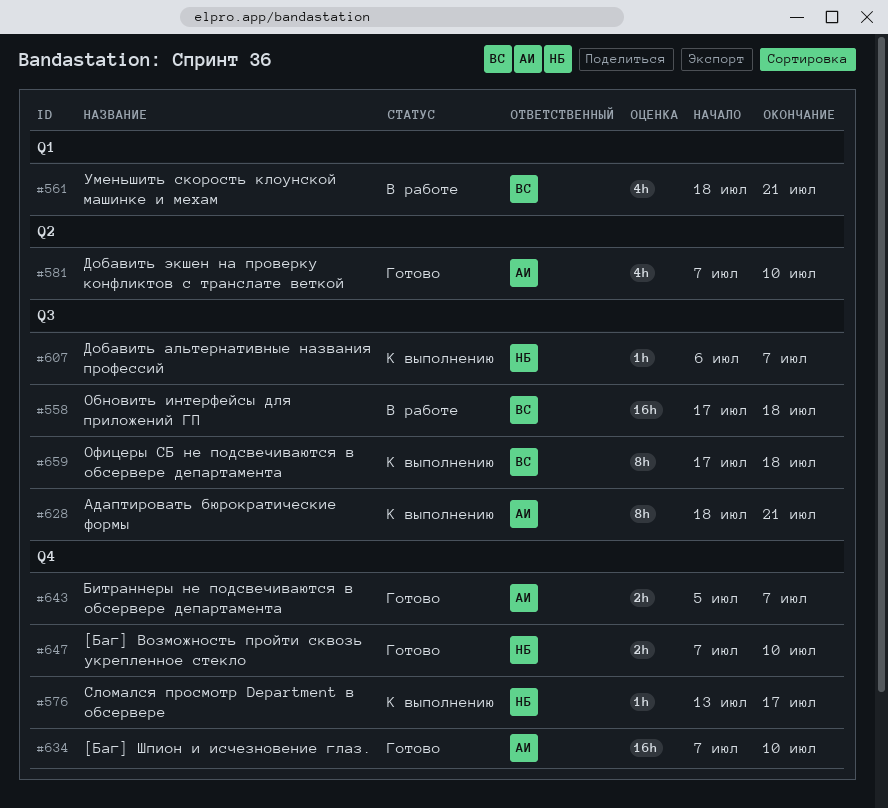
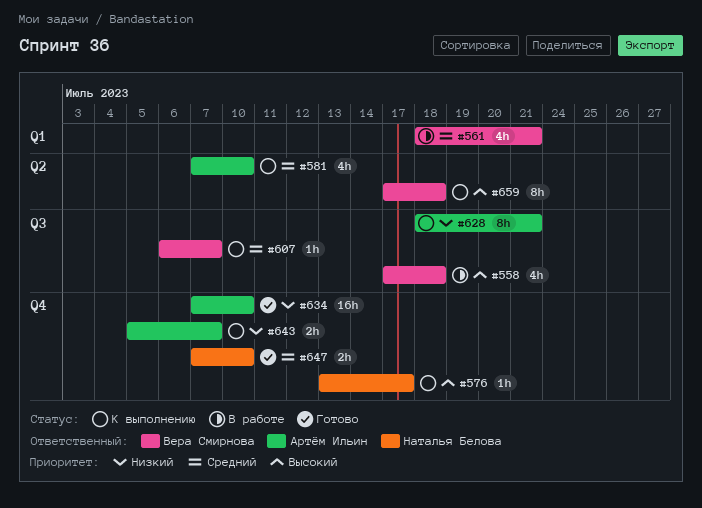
#558, estimate: 16h -> 4h
#581, status: Готово -> К выполнению
#607, owner: Наталья Белова -> Вера Смирнова
#643, status: Готово -> К выполнению
#659, label: Q3 -> Q2

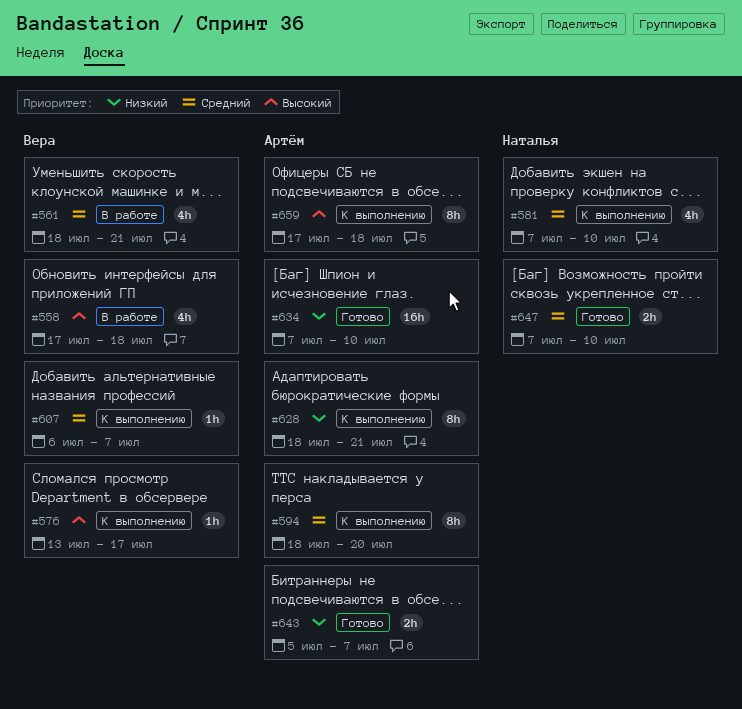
#576, owner: Наталья Белова -> Вера Смирнова
#581, owner: Артём Ильин -> Наталья Белова
#594: none -> present
#643, status: К выполнению -> Готово
#659, owner: Вера Смирнова -> Артём Ильин

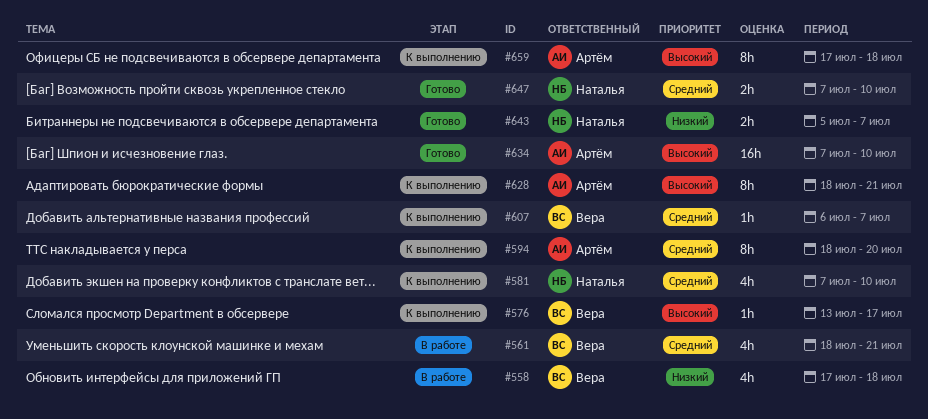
#558, priority: Высокий -> Низкий
#628, priority: Низкий -> Высокий
#634, priority: Низкий -> Высокий
#643, owner: Артём -> Наталья

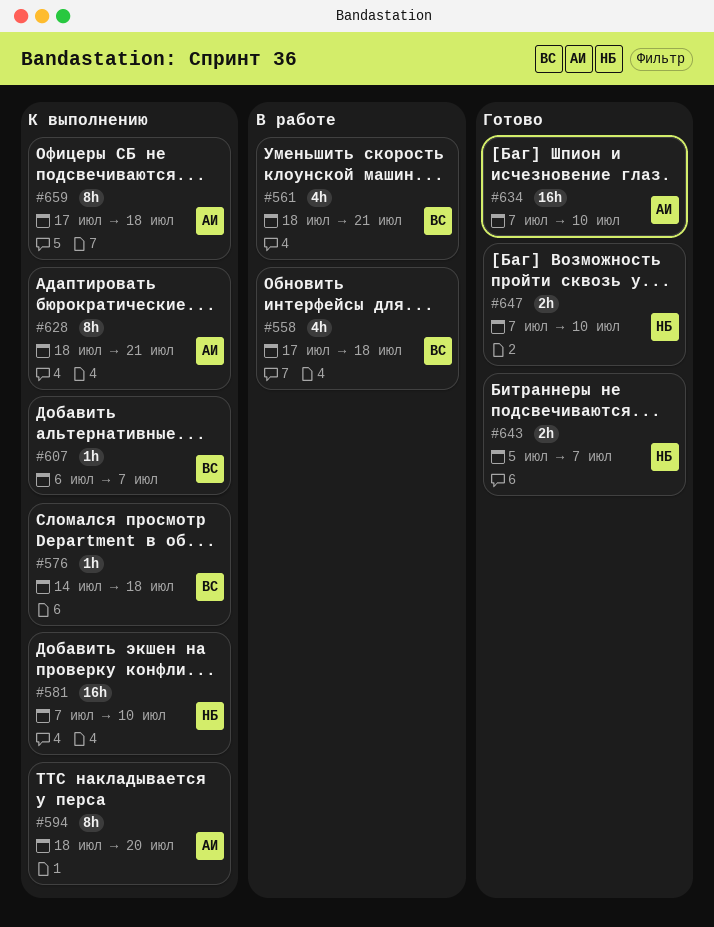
#576, start: Jul 13 -> Jul 14
#576, due: Jul 17 -> Jul 18
#581, estimate: 4h -> 16h

